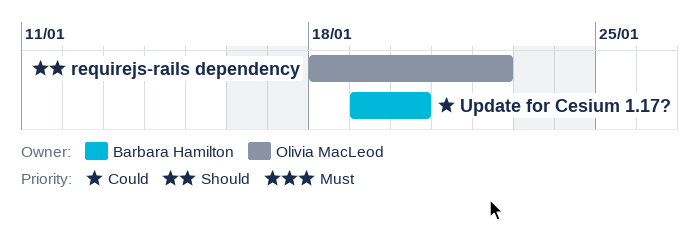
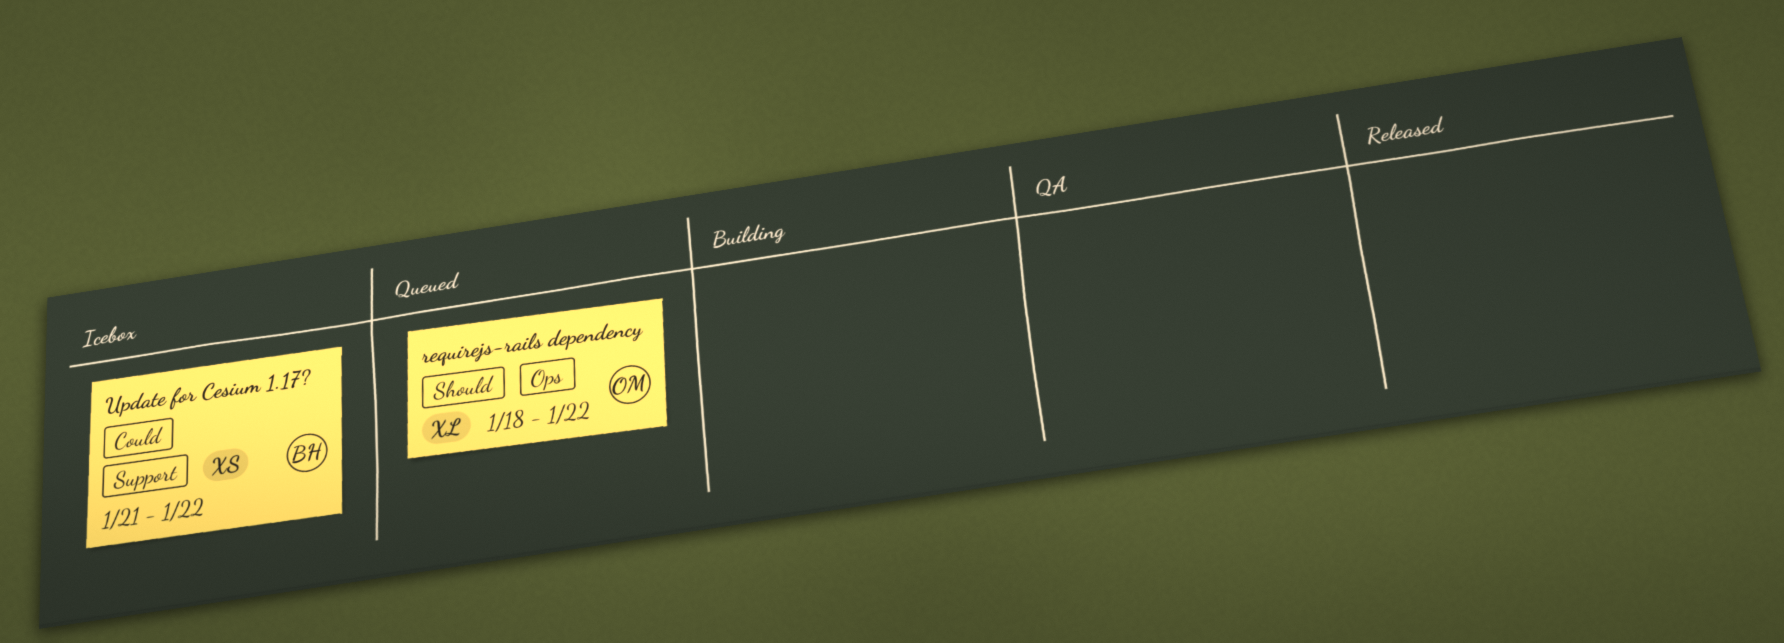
Update for Cesium 1.17?, start: Jan 19 -> Jan 21
Update for Cesium 1.17?, due: Jan 20 -> Jan 22

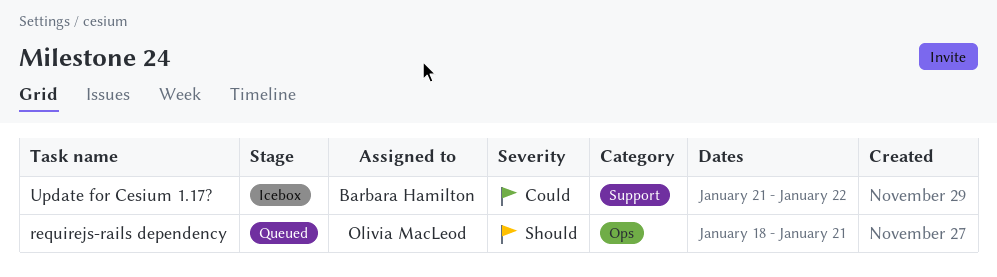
requirejs-rails dependency, due: Jan 22 -> Jan 21

